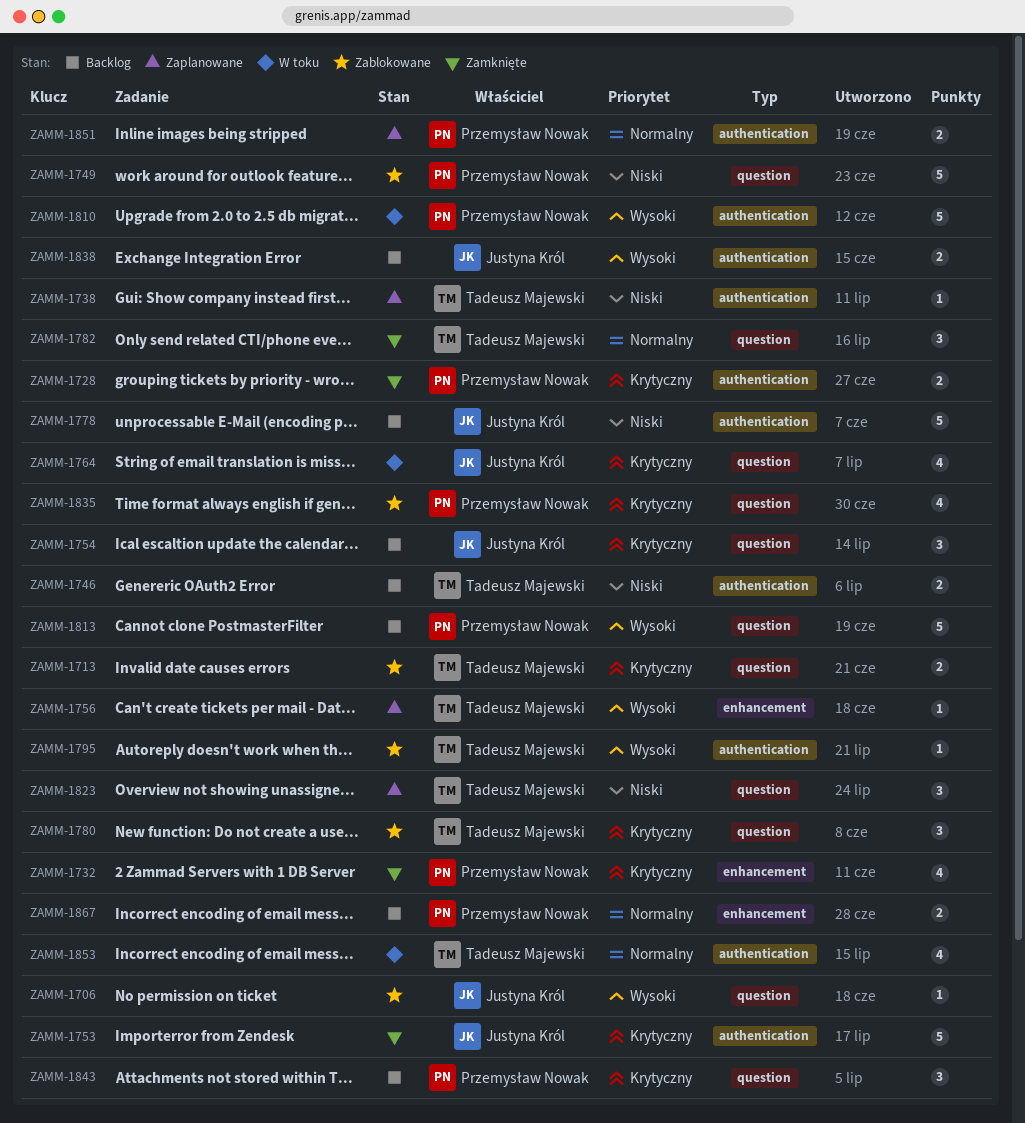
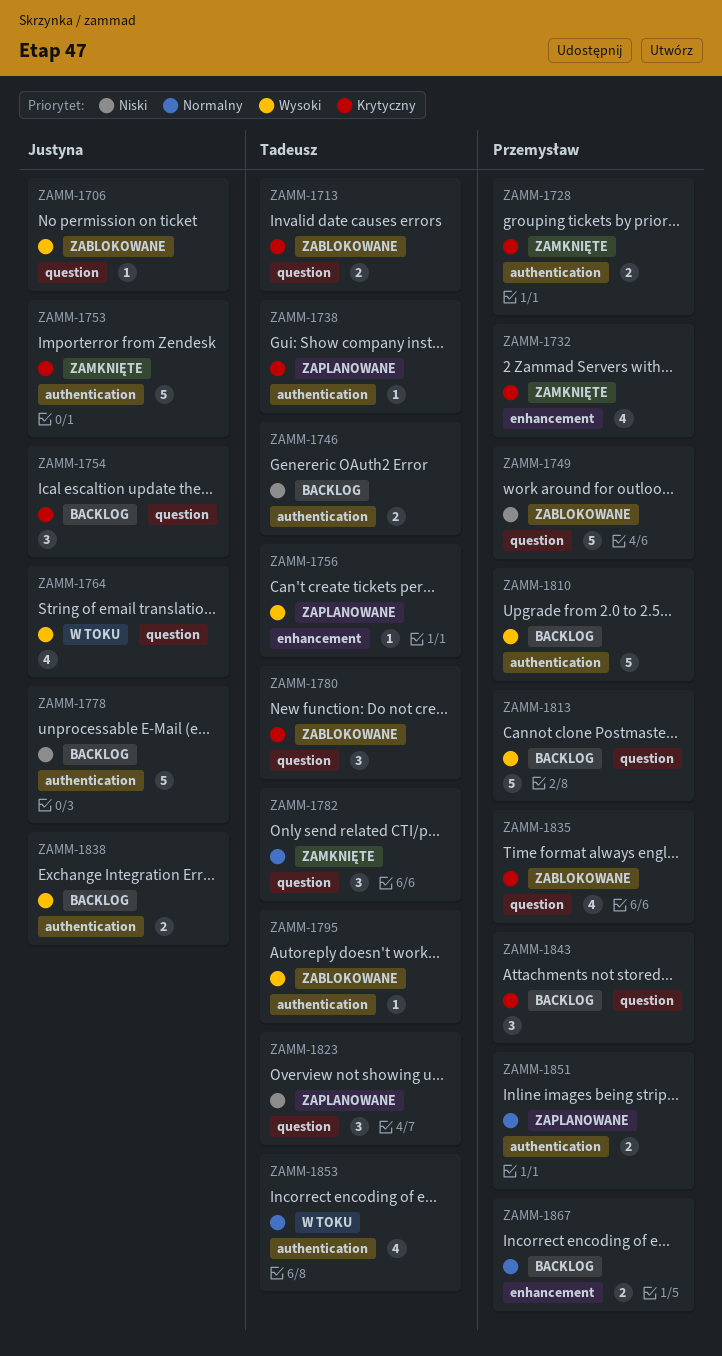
ZAMM-1738, priority: Niski -> Krytyczny
ZAMM-1764, priority: Krytyczny -> Wysoki
ZAMM-1810, status: W toku -> Backlog

